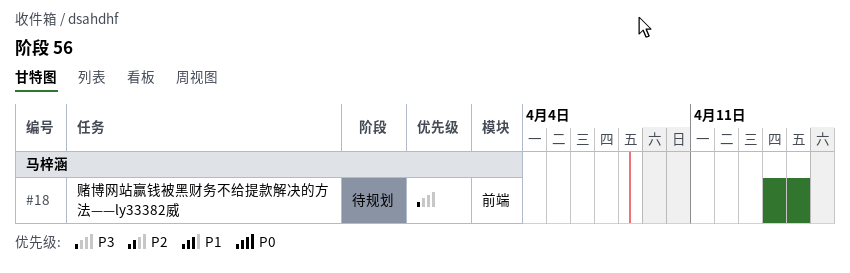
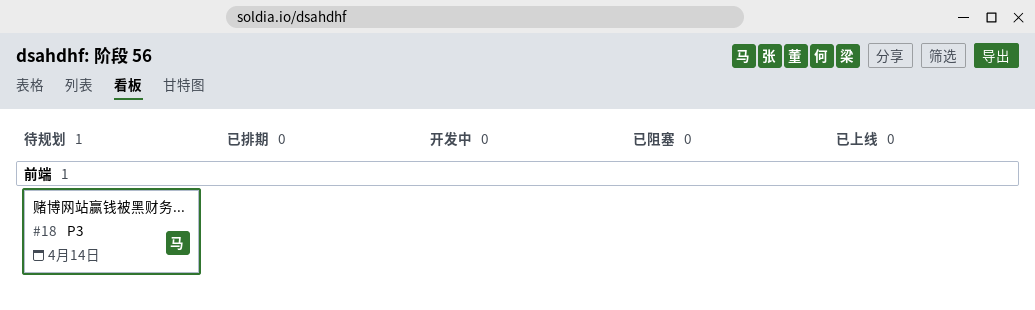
#18, due: Apr 15 -> Apr 14

